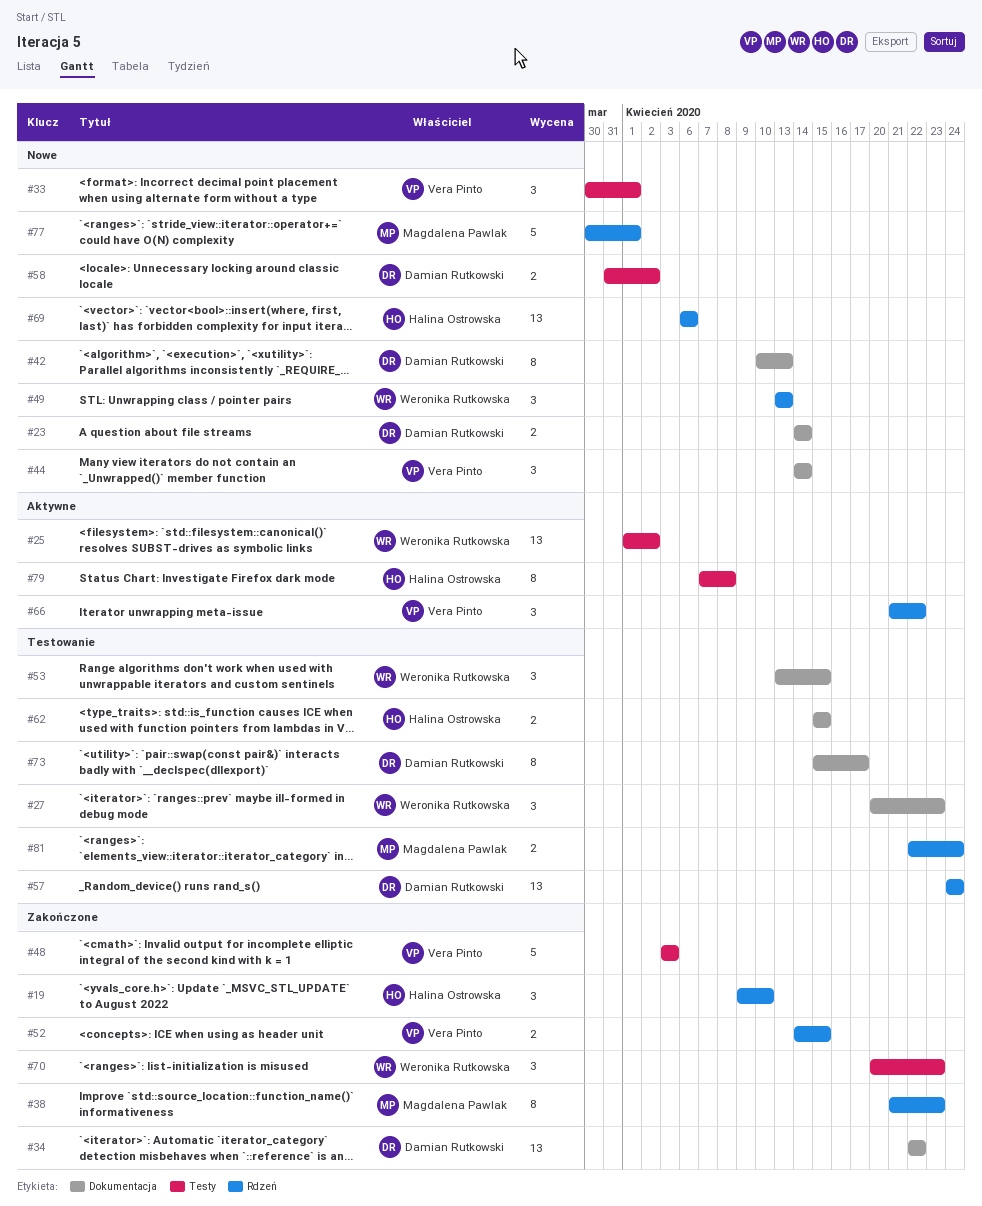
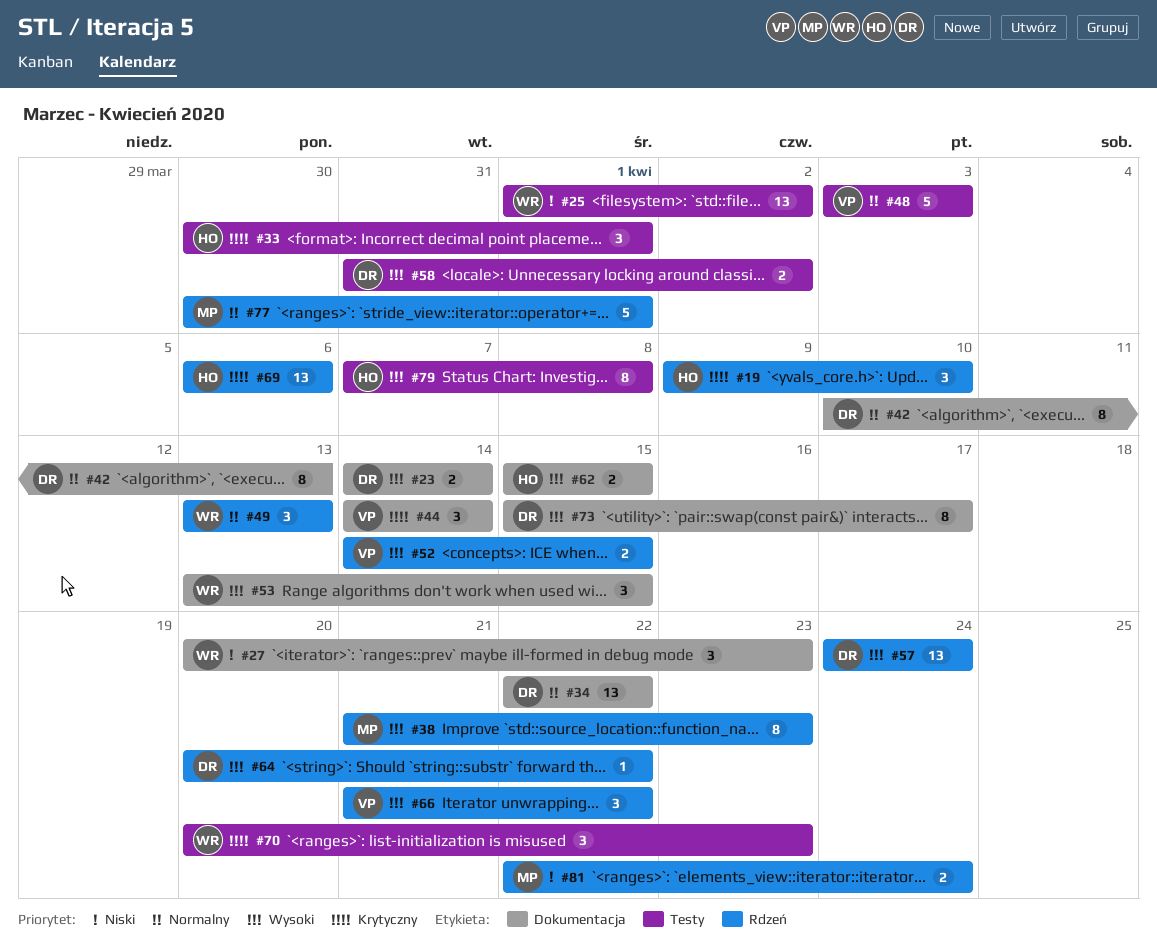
#33, owner: Vera Pinto -> Halina Ostrowska
#64: none -> present

